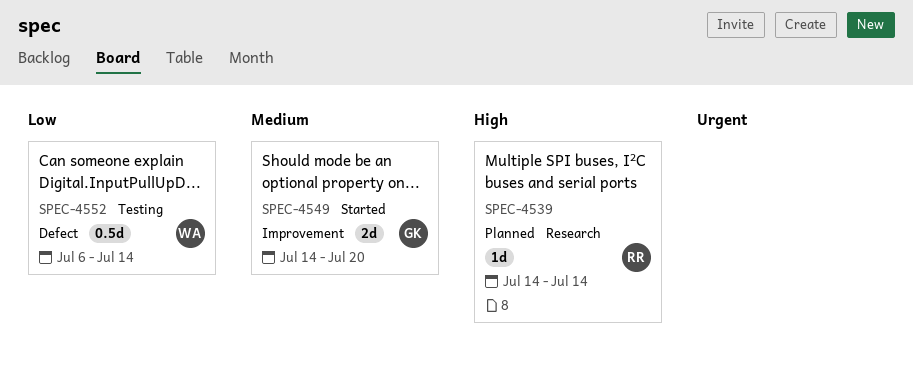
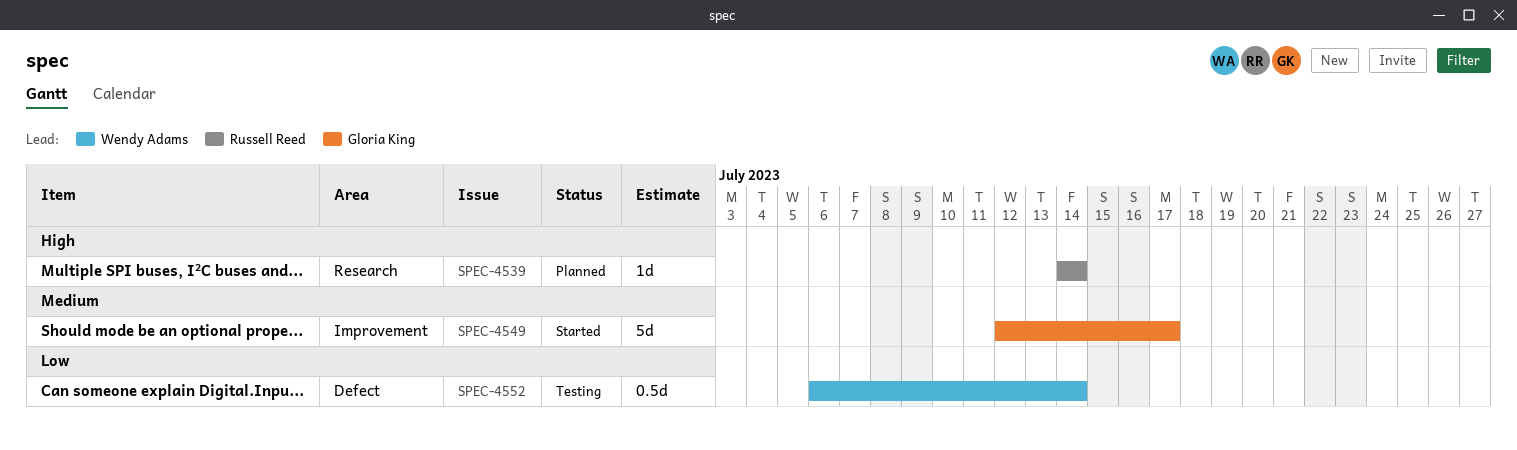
SPEC-4549, estimate: 2d -> 5d
SPEC-4549, start: Jul 14 -> Jul 12
SPEC-4549, due: Jul 20 -> Jul 17

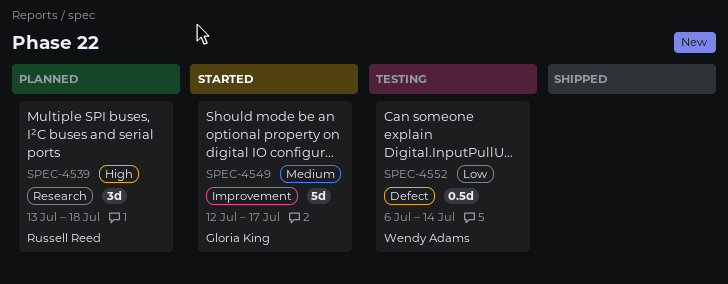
SPEC-4539, estimate: 1d -> 3d
SPEC-4539, start: Jul 14 -> Jul 13
SPEC-4539, due: Jul 14 -> Jul 18

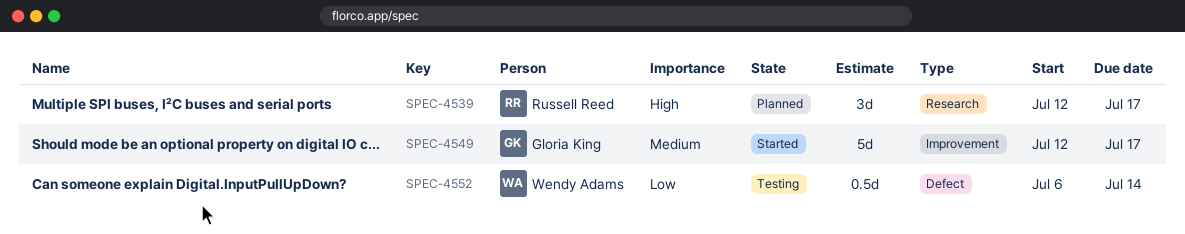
SPEC-4539, start: Jul 13 -> Jul 12
SPEC-4539, due: Jul 18 -> Jul 17

